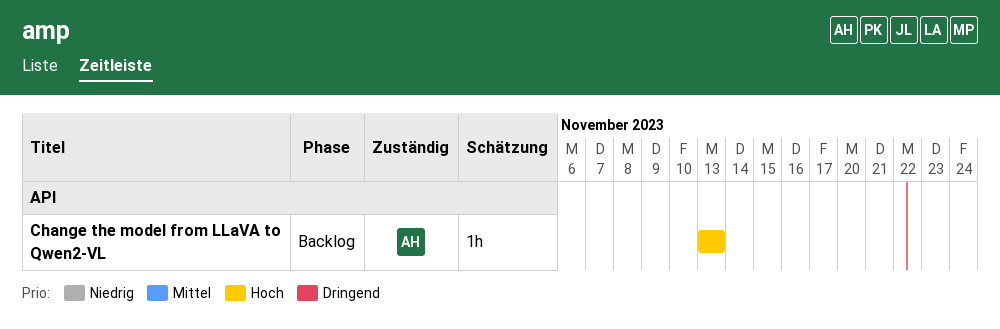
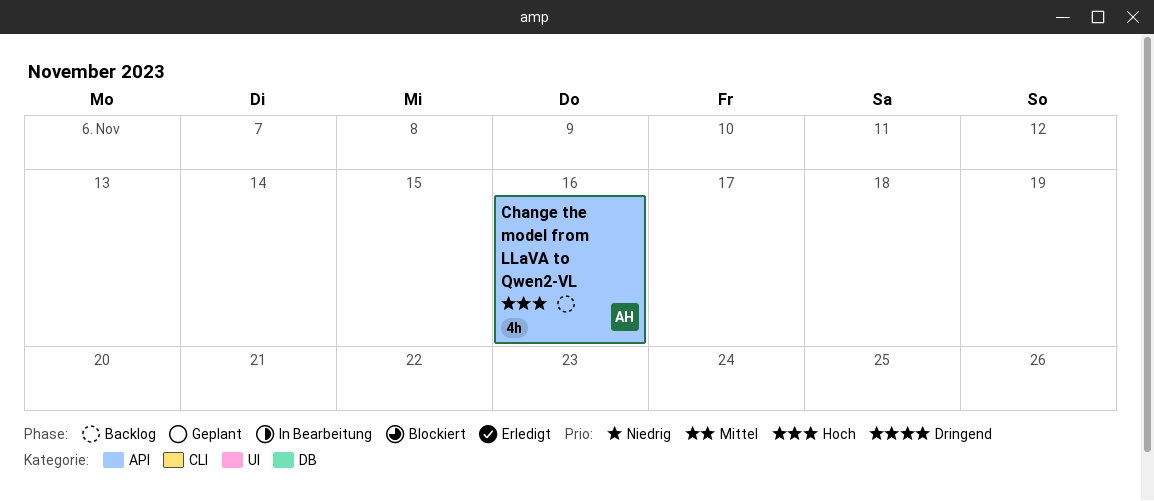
Change the model from LLaVA to Qwen2-VL, estimate: 1h -> 4h
Change the model from LLaVA to Qwen2-VL, due: Nov 13 -> Nov 16

